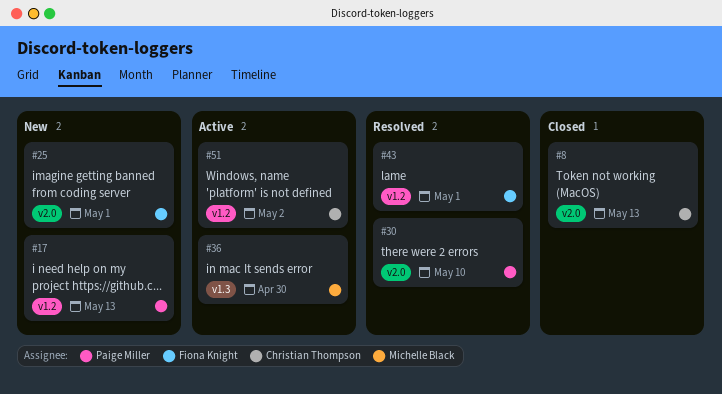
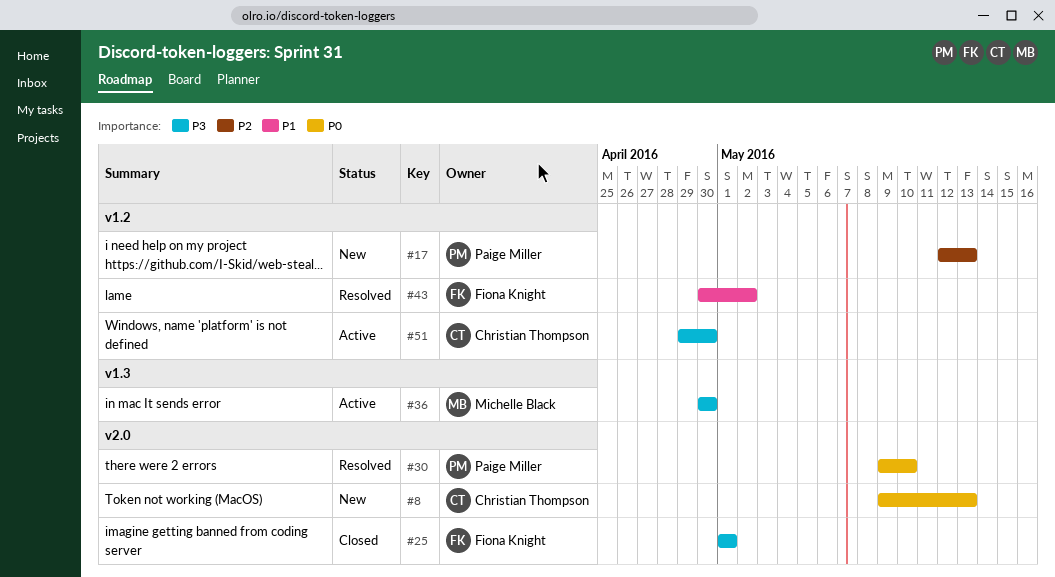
#8, status: Closed -> New
#25, status: New -> Closed
#43, due: May 1 -> May 2
#51, due: May 2 -> Apr 30

